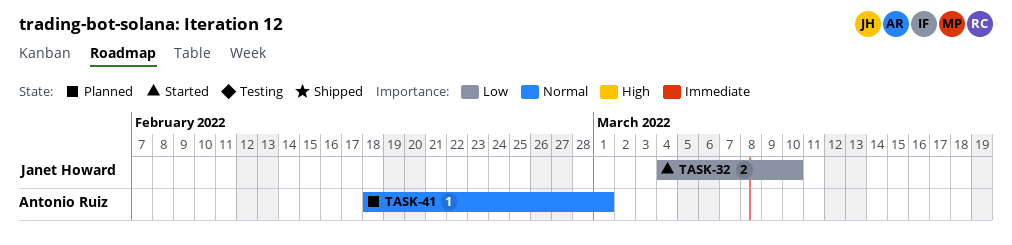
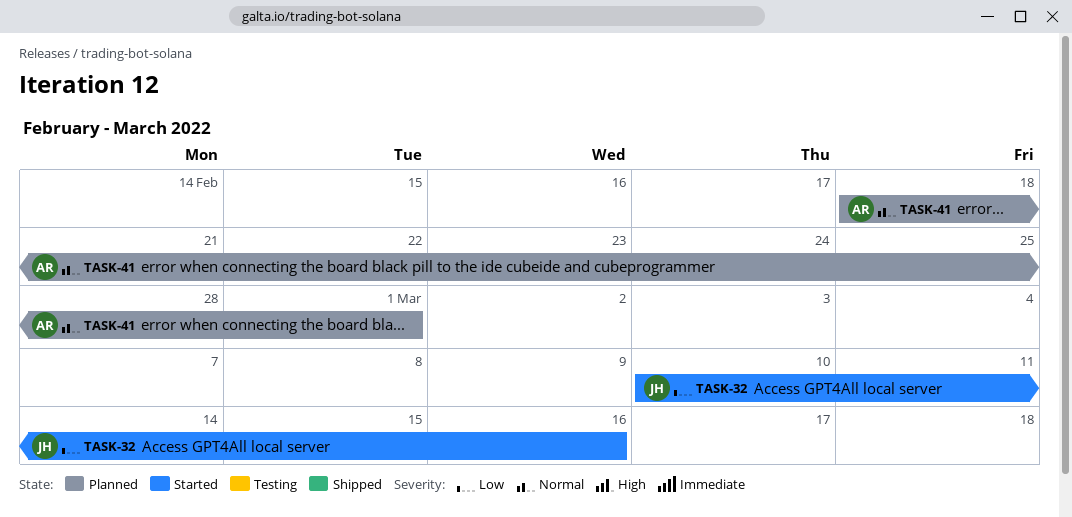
TASK-32, start: Mar 4 -> Mar 10
TASK-32, due: Mar 10 -> Mar 16

